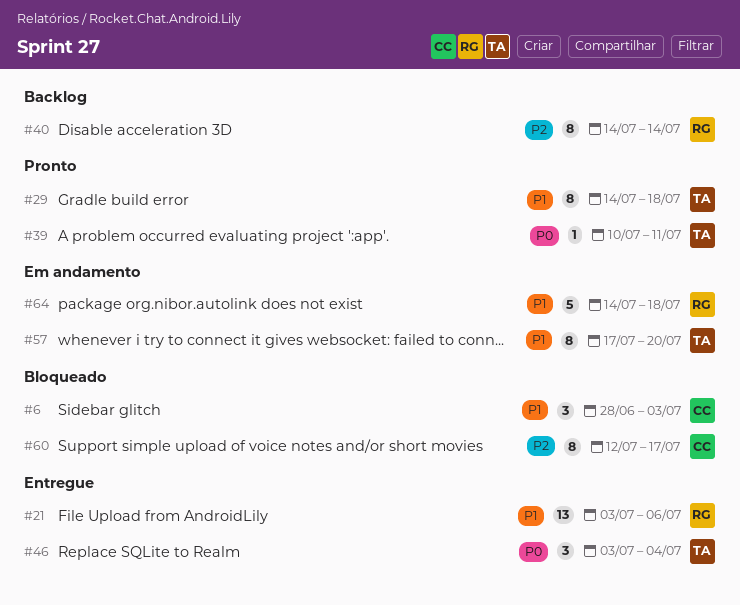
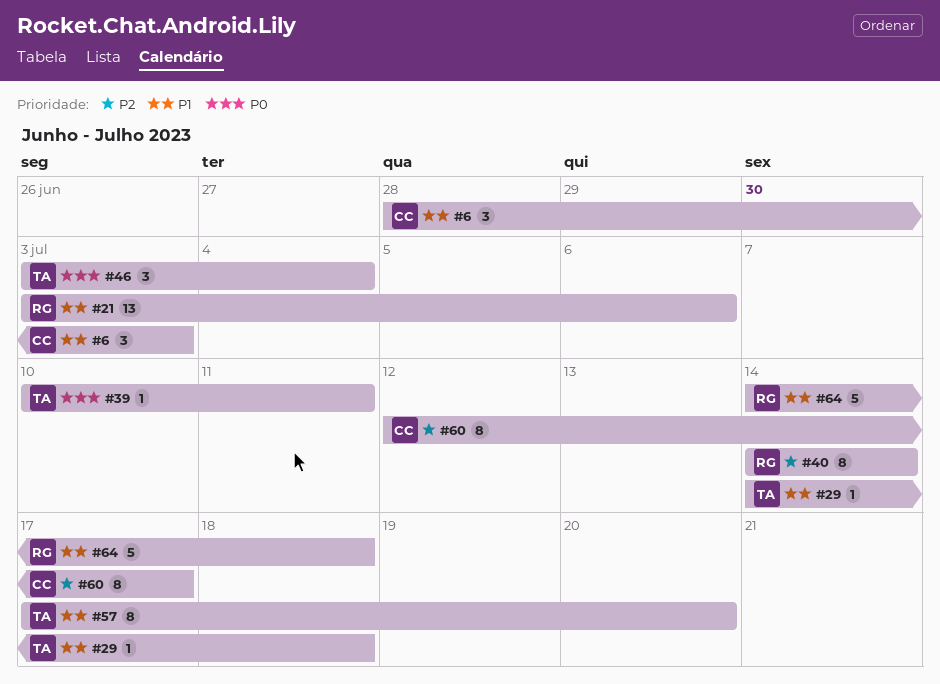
#29, estimate: 8 -> 1

